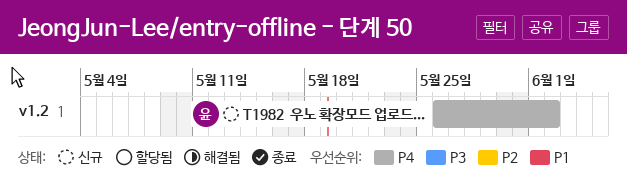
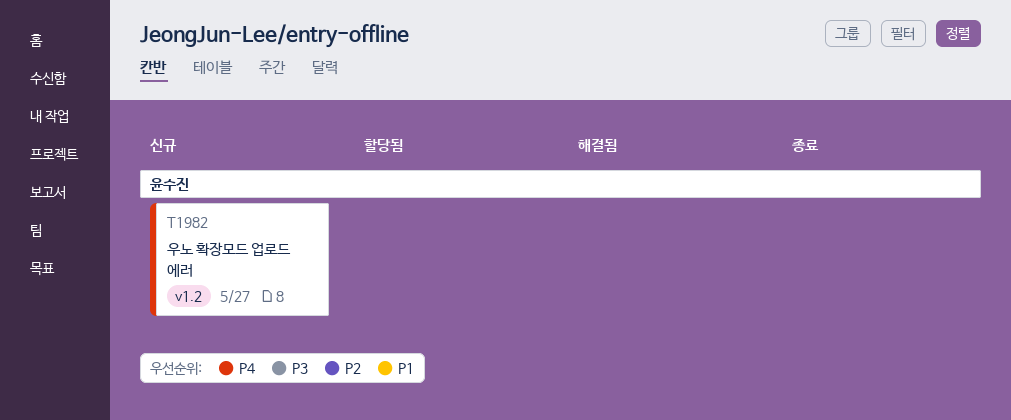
T1982, due: Jun 2 -> May 27

